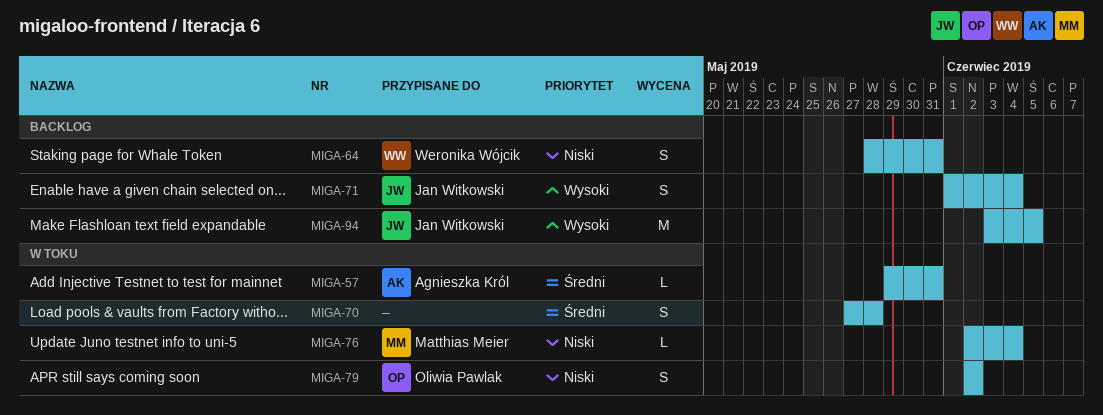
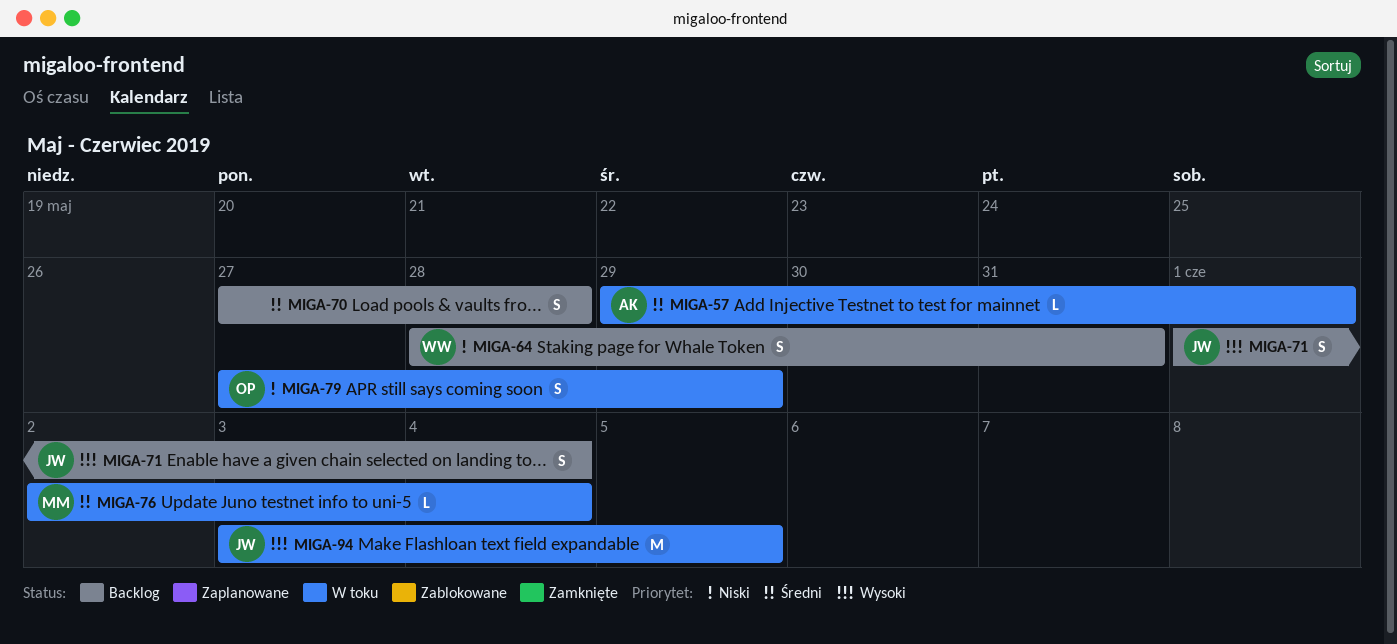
MIGA-57, due: May 31 -> Jun 1
MIGA-70, status: W toku -> Backlog
MIGA-76, priority: Niski -> Średni
MIGA-79, start: Jun 2 -> May 27
MIGA-79, due: Jun 2 -> May 29
MIGA-94, status: Backlog -> W toku

